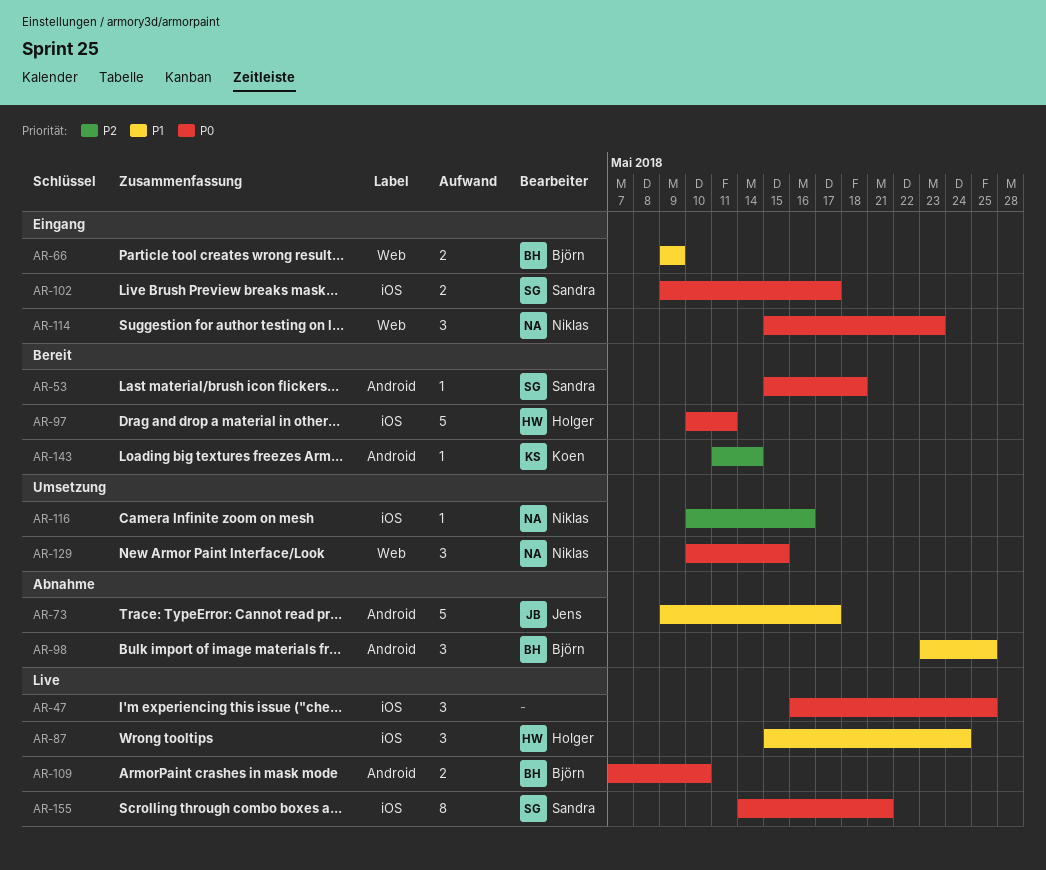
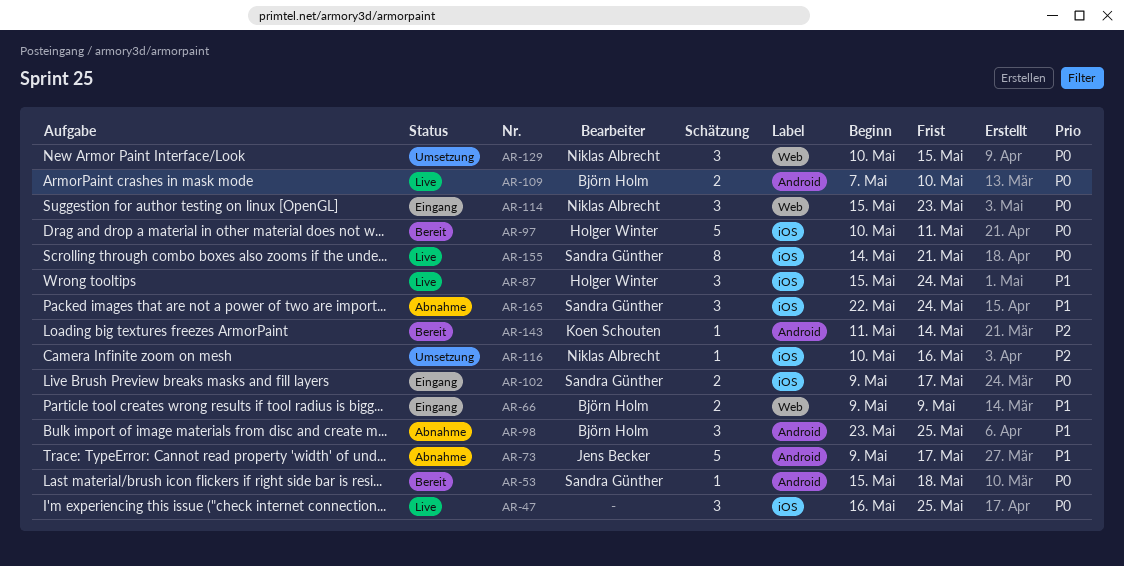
AR-165: none -> present

